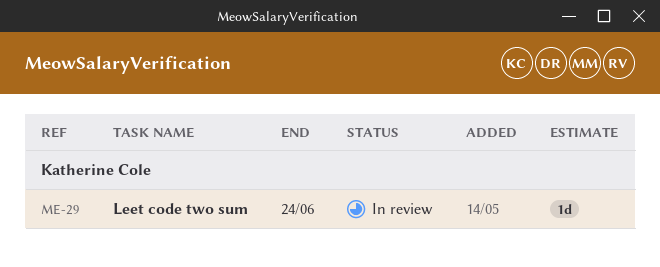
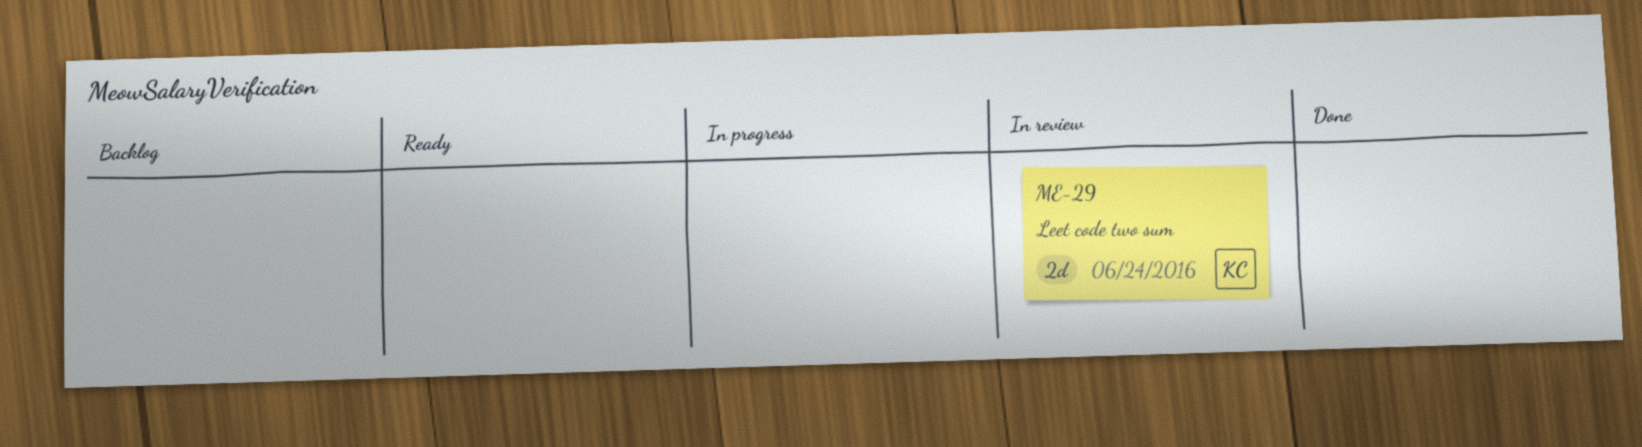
ME-29, estimate: 1d -> 2d

